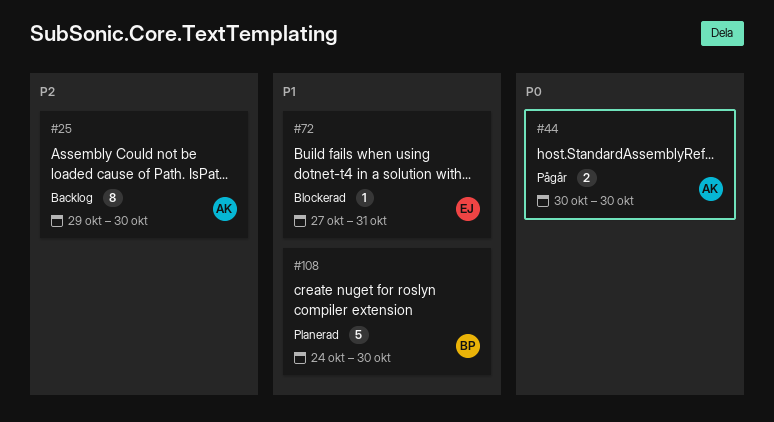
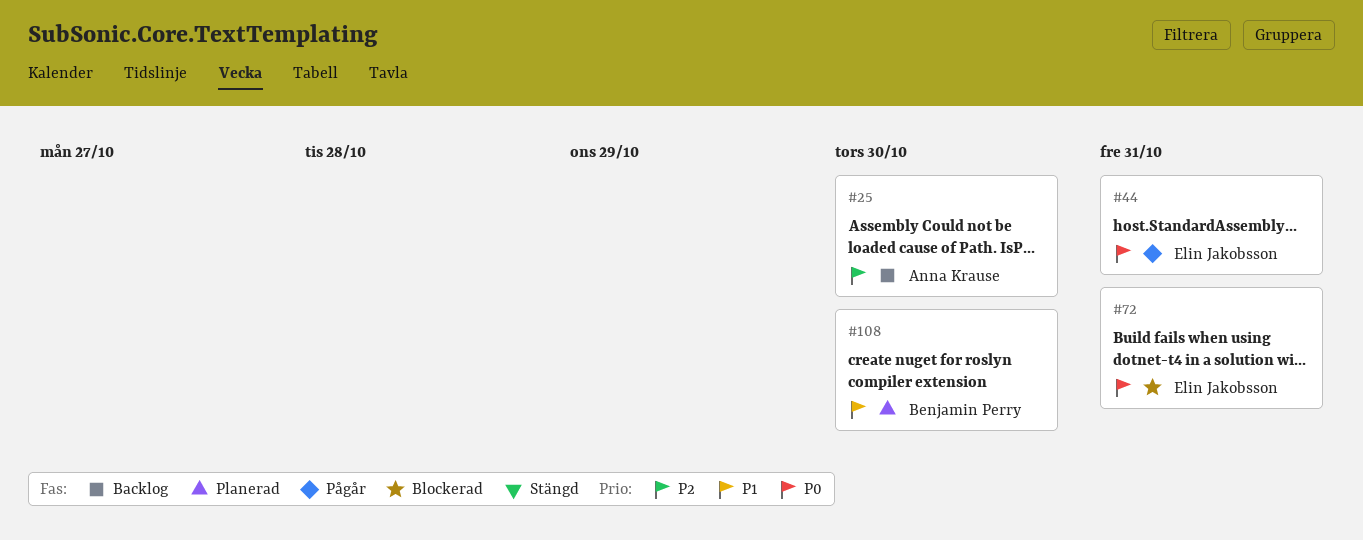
#44, owner: Anna Krause -> Elin Jakobsson
#44, due: Oct 30 -> Oct 31
#72, priority: P1 -> P0

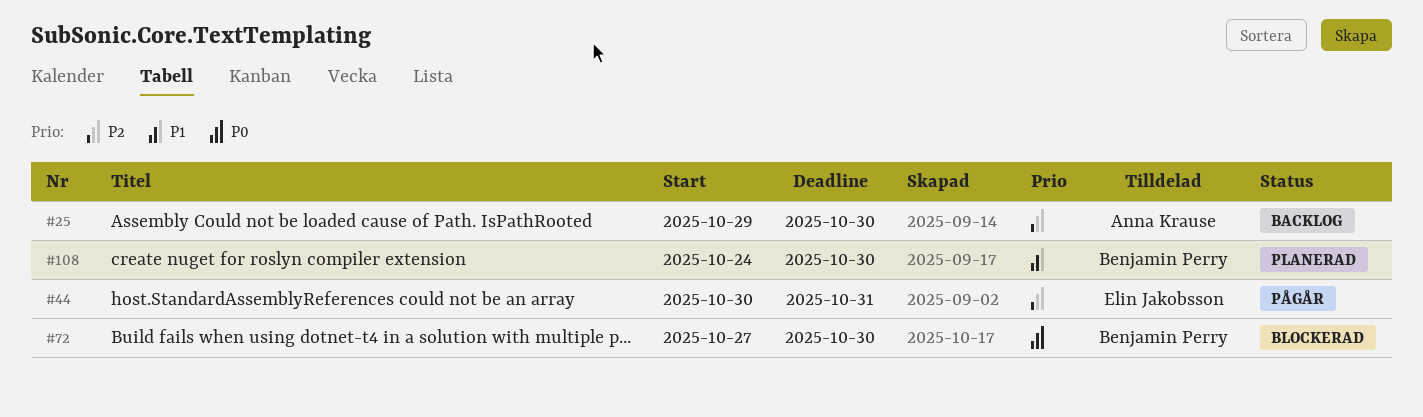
#44, priority: P0 -> P2
#72, owner: Elin Jakobsson -> Benjamin Perry
#72, due: Oct 31 -> Oct 30

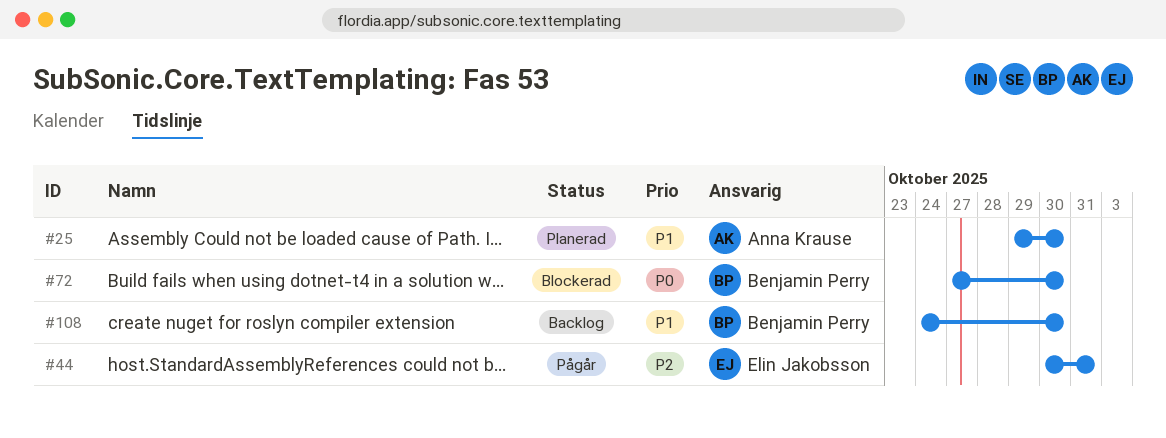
#25, status: Backlog -> Planerad
#25, priority: P2 -> P1
#108, status: Planerad -> Backlog

